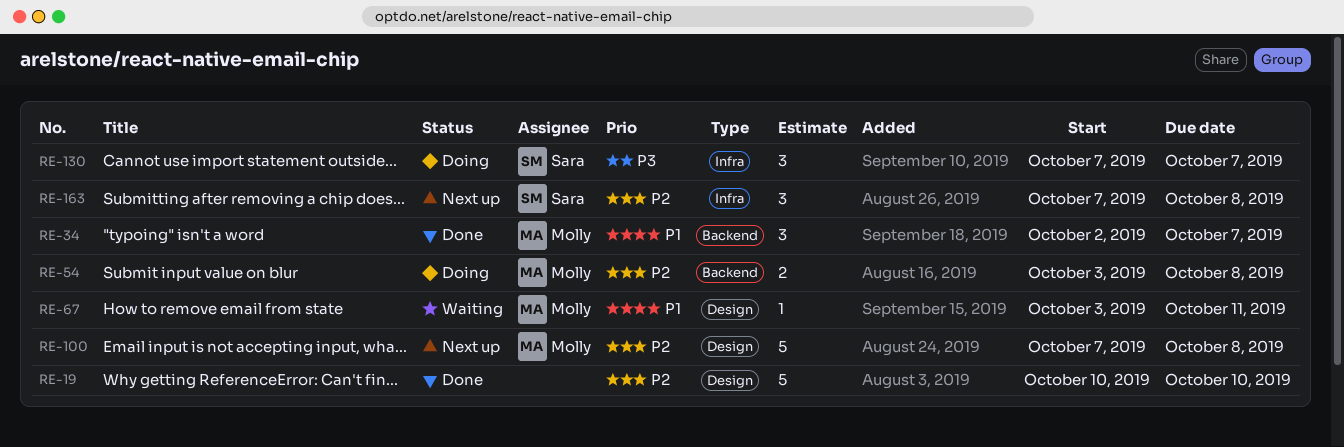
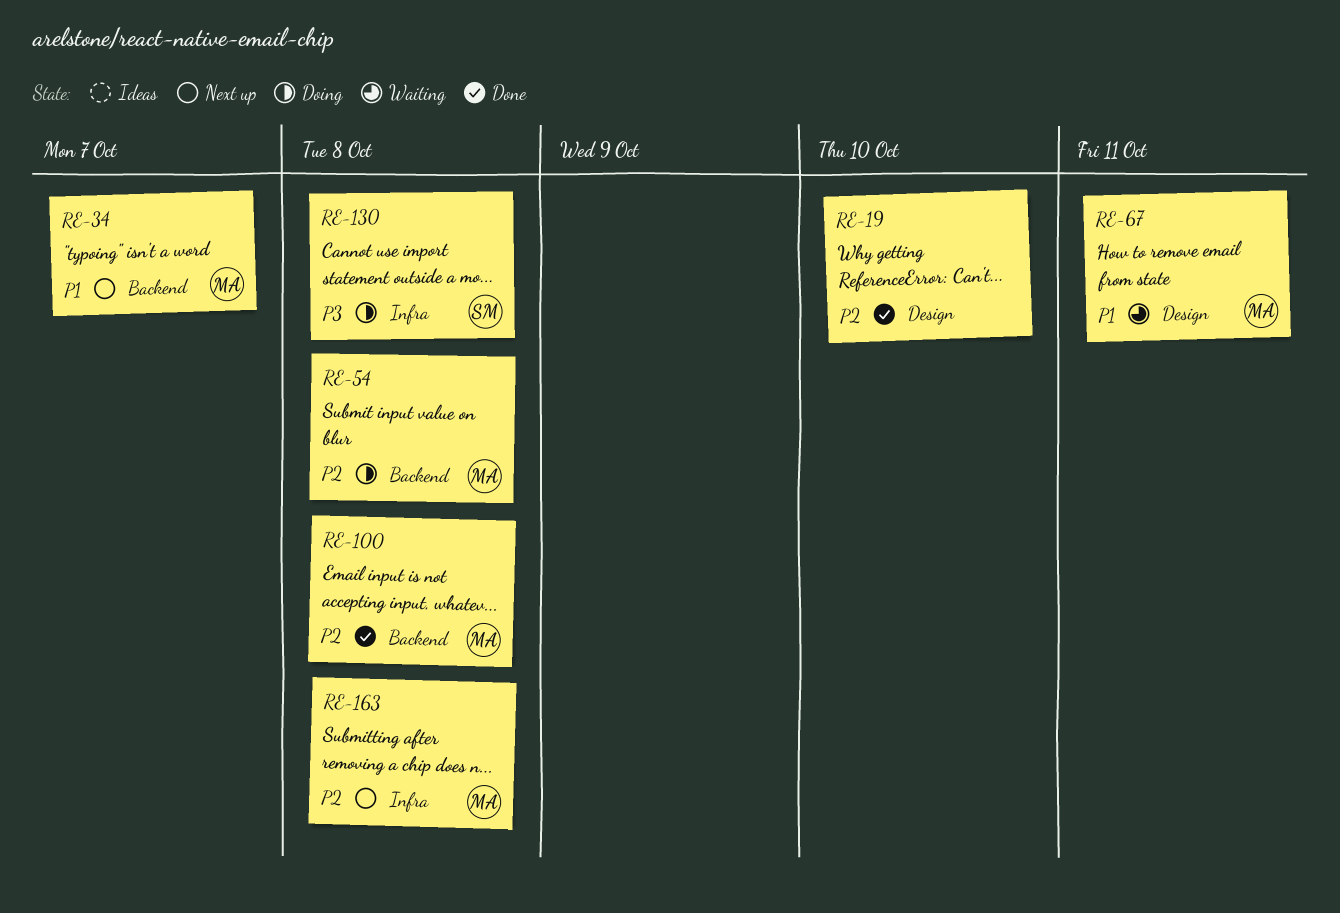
RE-34, status: Done -> Next up
RE-100, status: Next up -> Done
RE-100, label: Design -> Backend
RE-130, due: Oct 7 -> Oct 8
RE-163, owner: Sara -> Molly

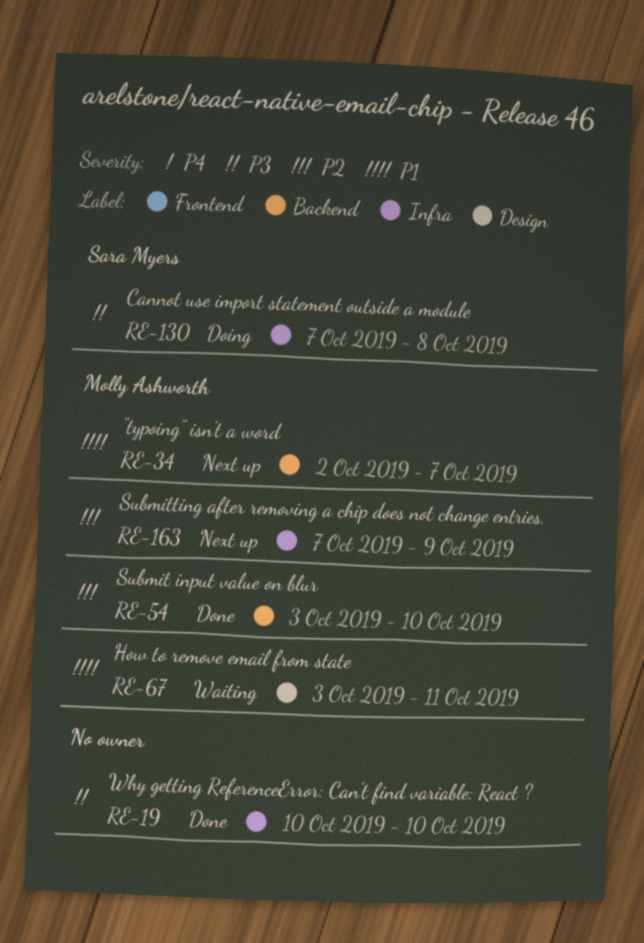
RE-19, priority: P2 -> P3
RE-19, label: Design -> Infra
RE-54, status: Doing -> Done
RE-54, due: Oct 8 -> Oct 10
RE-100: present -> none
RE-163, due: Oct 8 -> Oct 9

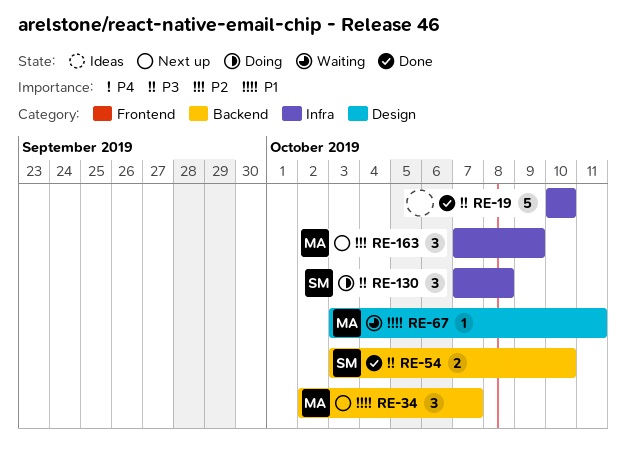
RE-54, owner: Molly Ashworth -> Sara Myers
RE-54, priority: P2 -> P3

